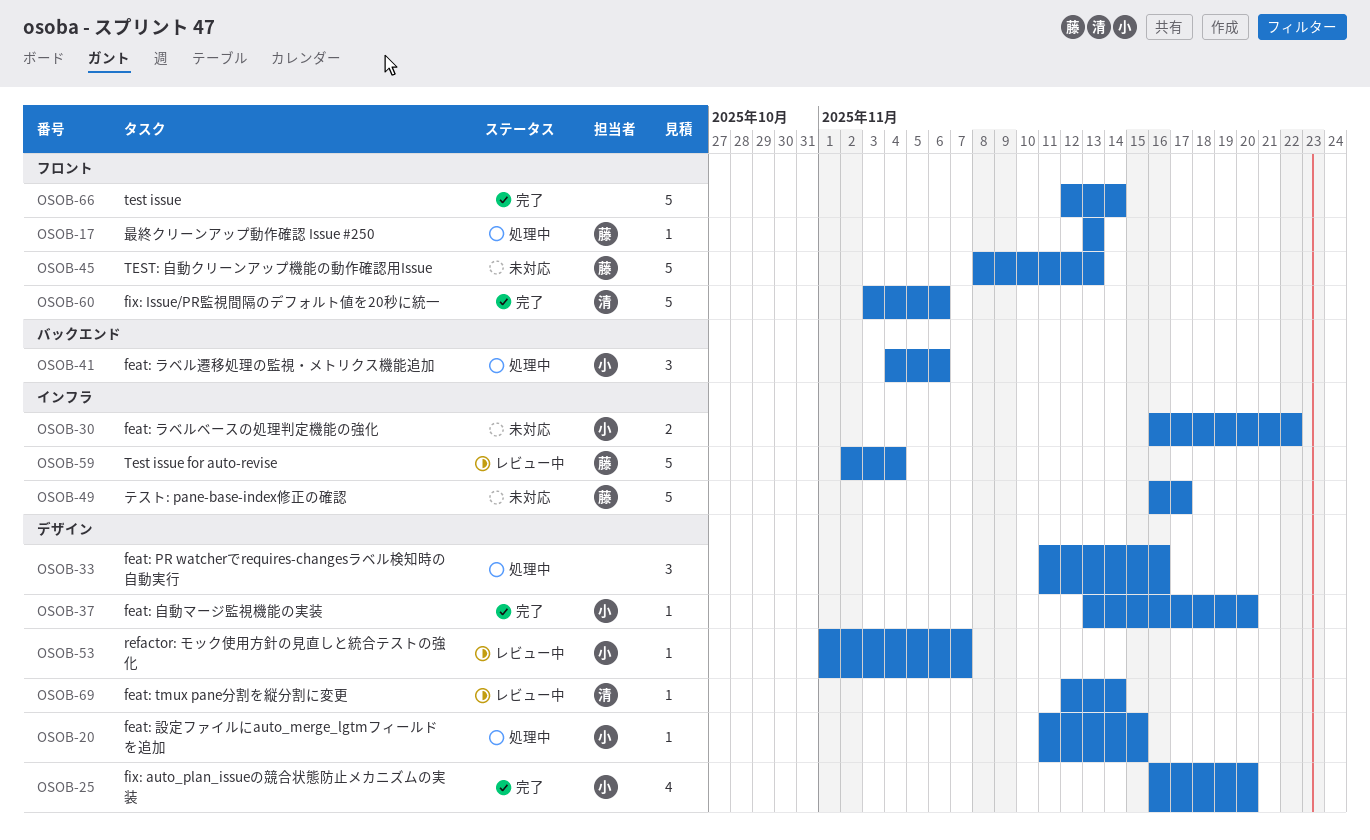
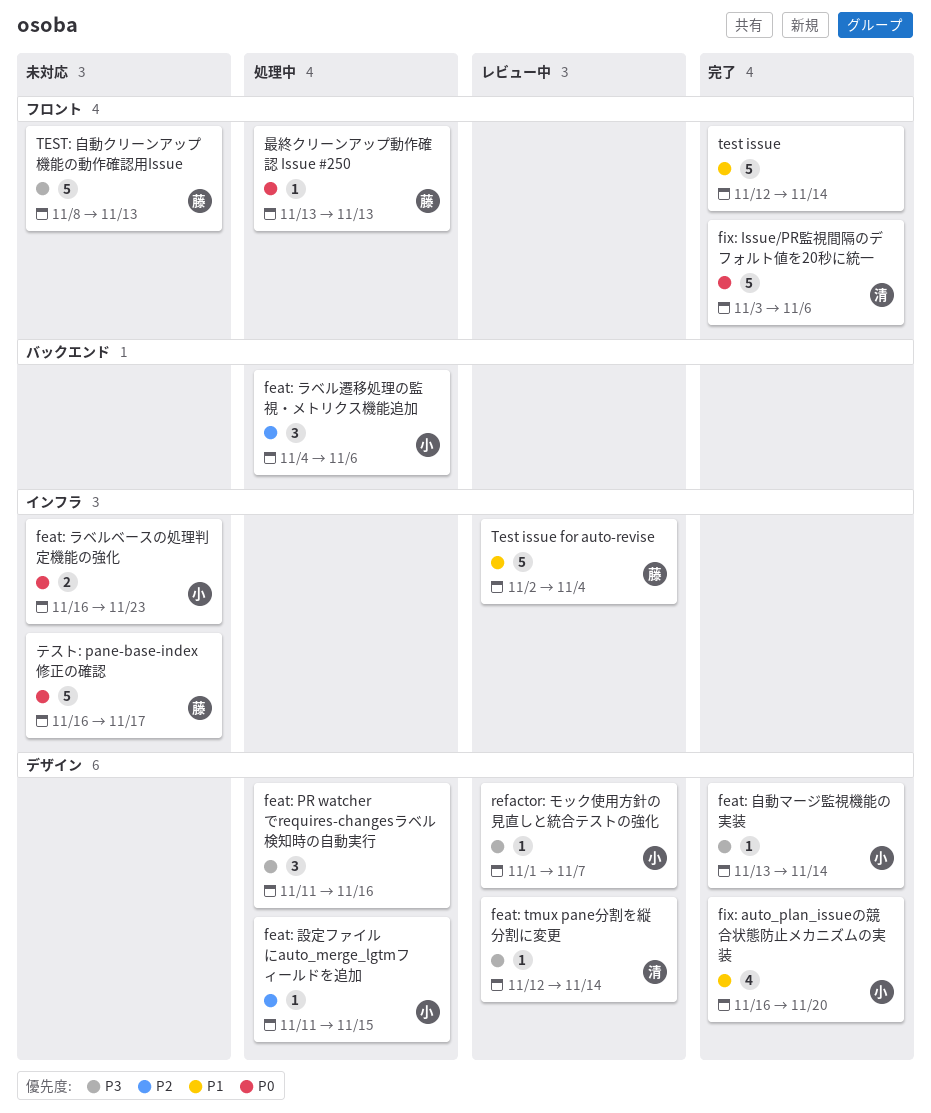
feat: ラベルベースの処理判定機能の強化, due: Nov 22 -> Nov 23
feat: 自動マージ監視機能の実装, due: Nov 20 -> Nov 14

